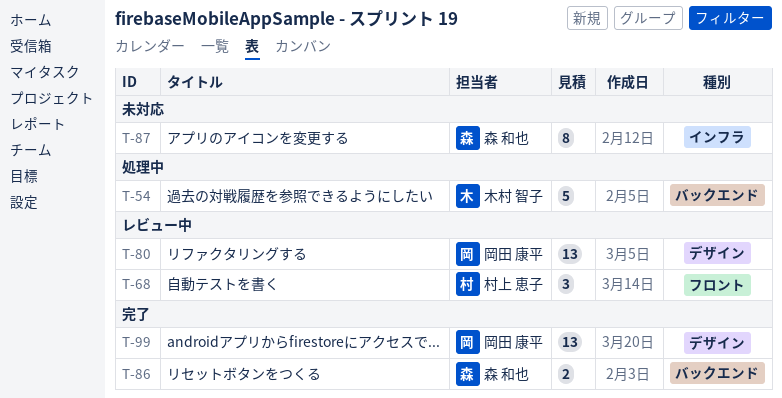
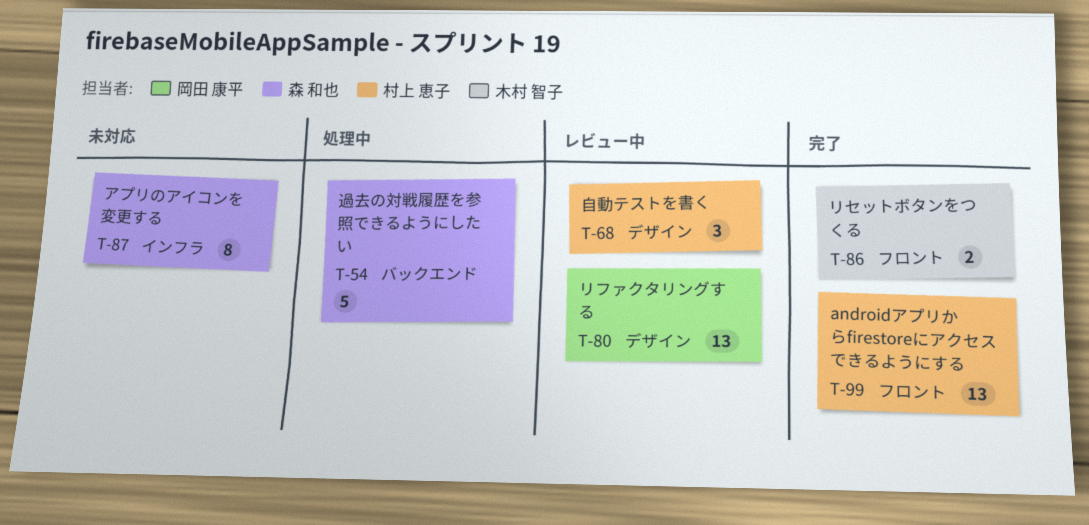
T-54, owner: 木村 智子 -> 森 和也
T-68, label: フロント -> デザイン
T-86, owner: 森 和也 -> 木村 智子
T-86, label: バックエンド -> フロント
T-99, owner: 岡田 康平 -> 村上 恵子
T-99, label: デザイン -> フロント

